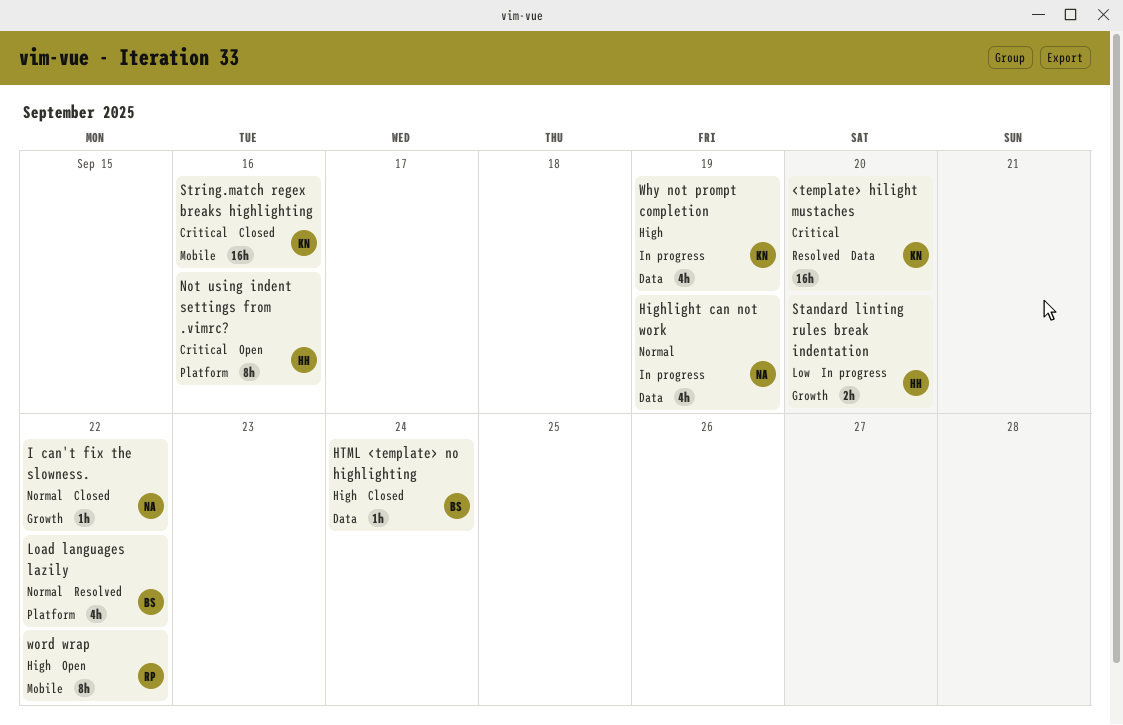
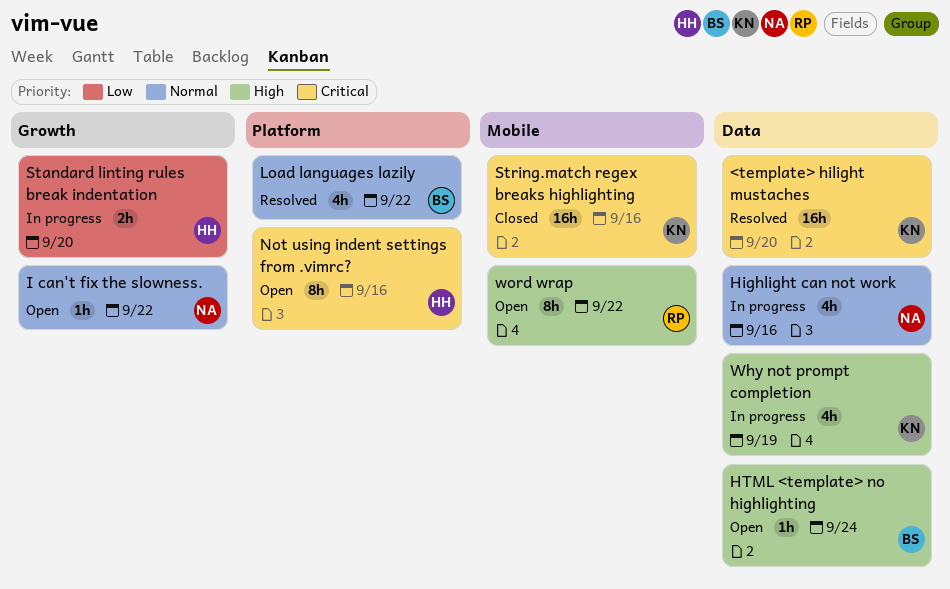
Highlight can not work, due: Sep 19 -> Sep 16
HTML <template> no highlighting, status: Closed -> Open
I can't fix the slowness., status: Closed -> Open

